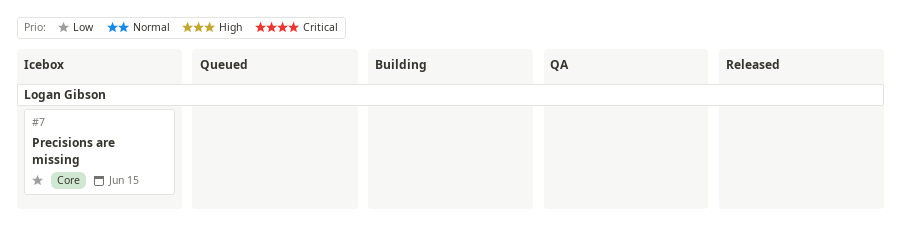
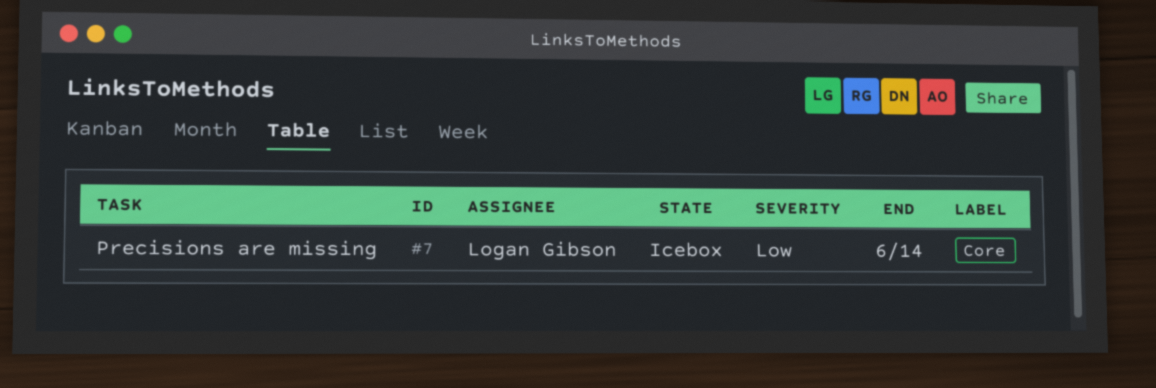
#7, due: Jun 15 -> Jun 14

